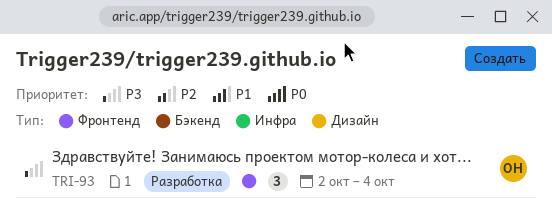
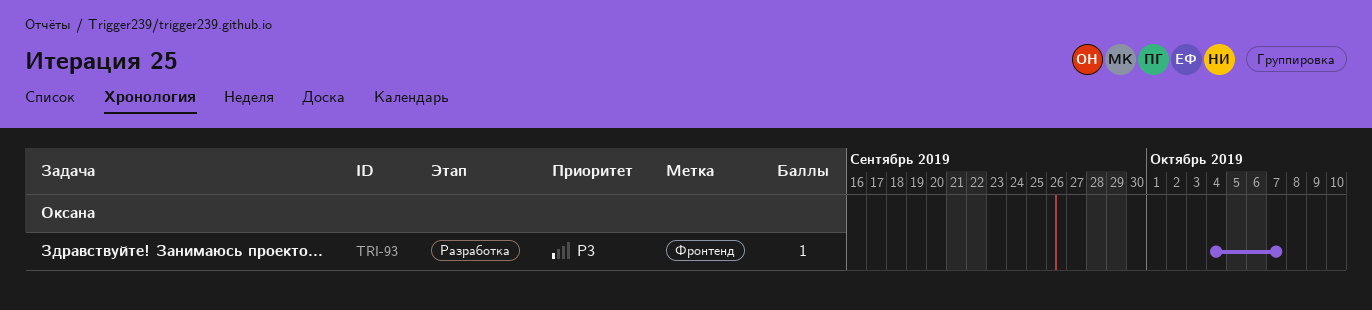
TRI-93, estimate: 3 -> 1
TRI-93, start: Oct 2 -> Oct 4
TRI-93, due: Oct 4 -> Oct 7

